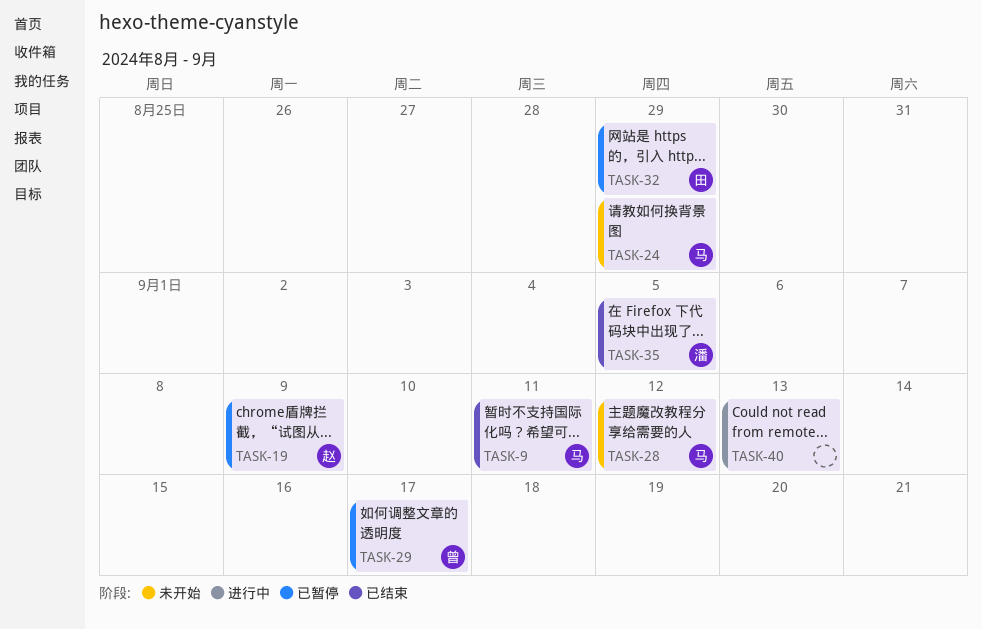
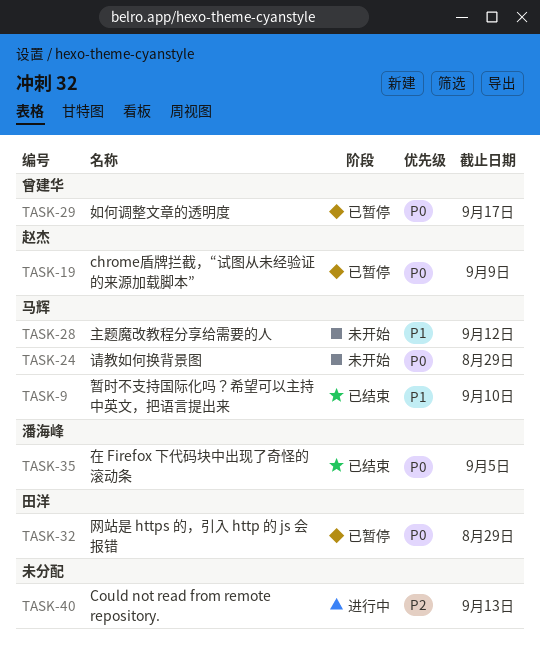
TASK-9, due: Sep 11 -> Sep 10

